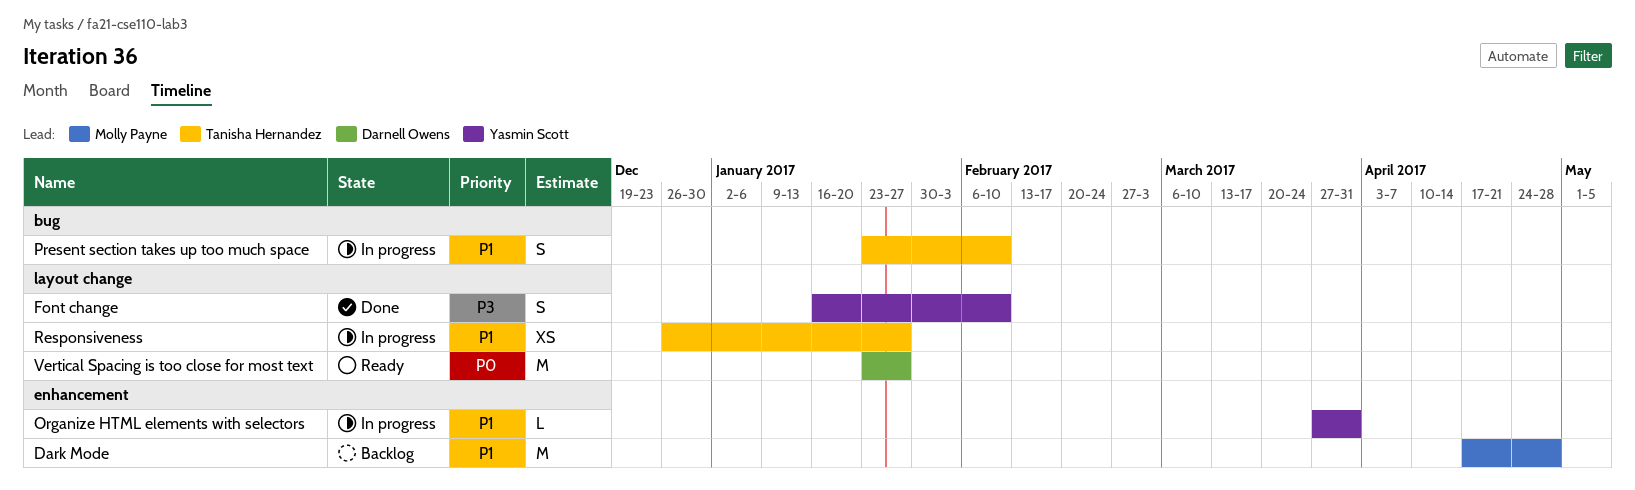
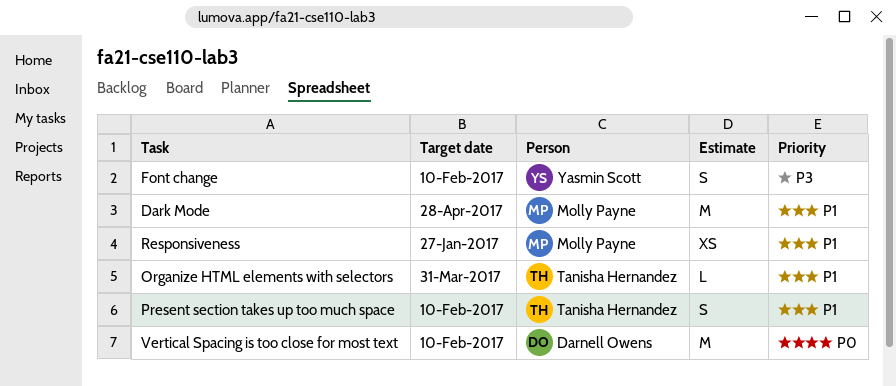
Organize HTML elements with selectors, owner: Yasmin Scott -> Tanisha Hernandez
Responsiveness, owner: Tanisha Hernandez -> Molly Payne
Vertical Spacing is too close for most text, due: Jan 27 -> Feb 10

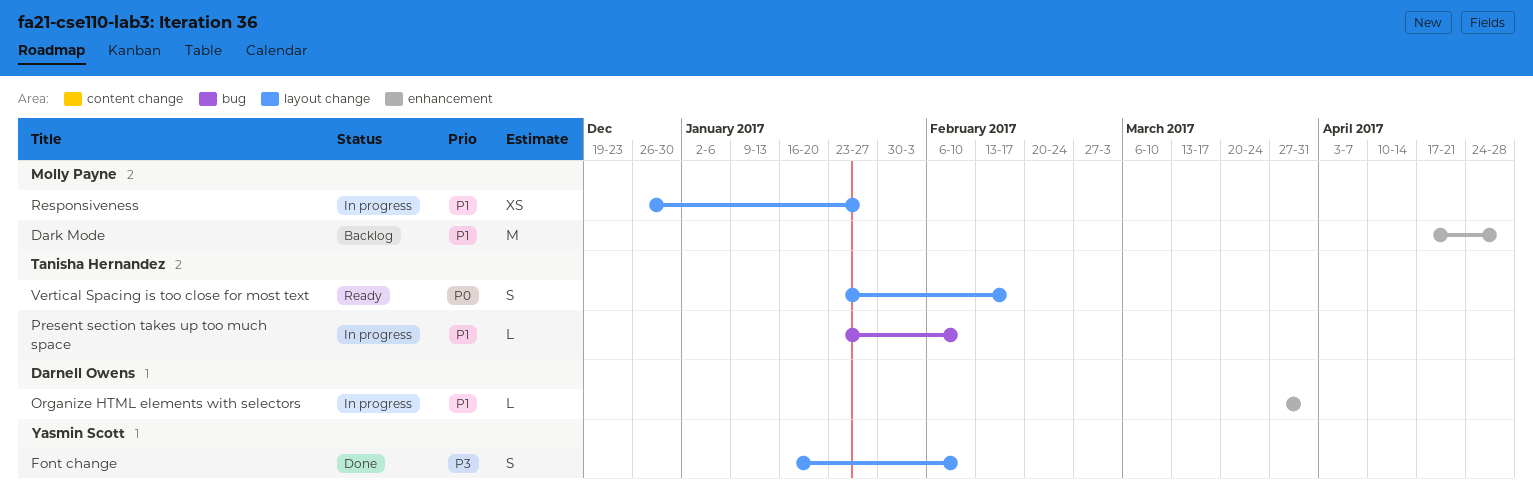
Organize HTML elements with selectors, owner: Tanisha Hernandez -> Darnell Owens
Present section takes up too much space, estimate: S -> L
Vertical Spacing is too close for most text, owner: Darnell Owens -> Tanisha Hernandez
Vertical Spacing is too close for most text, estimate: M -> S
Vertical Spacing is too close for most text, due: Feb 10 -> Feb 17

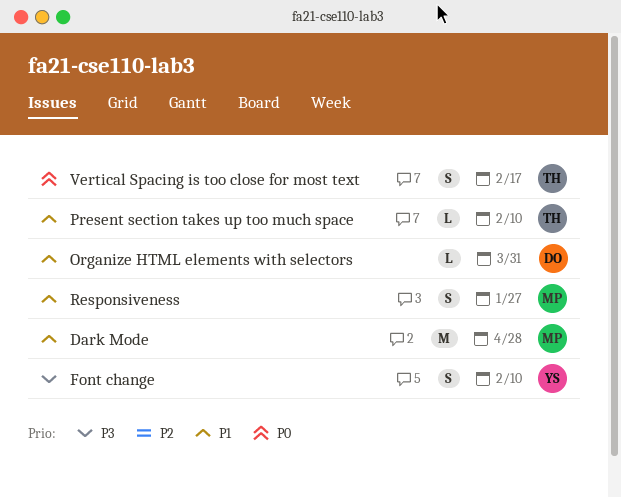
Responsiveness, estimate: XS -> S

